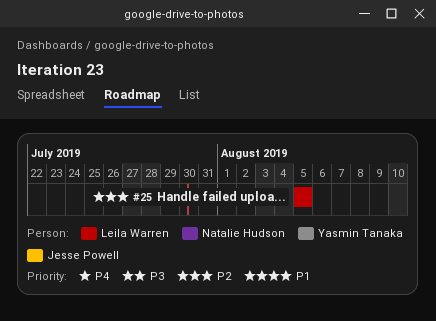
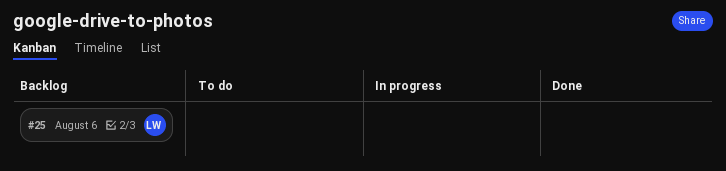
#25, due: Aug 5 -> Aug 6

